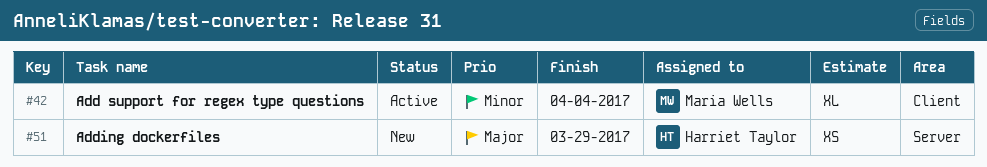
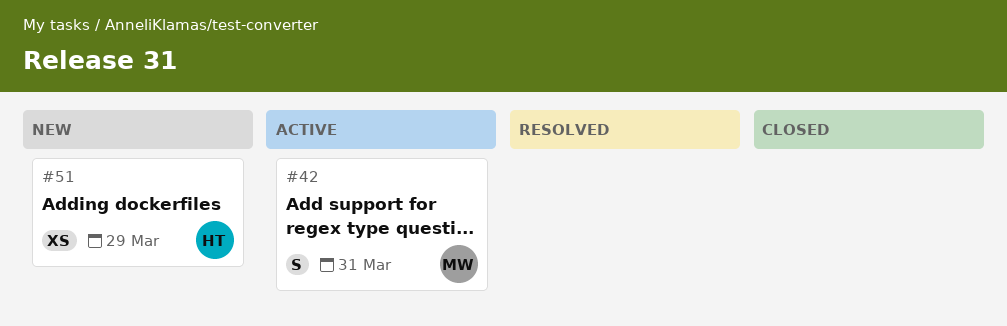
#42, estimate: XL -> S
#42, due: Apr 4 -> Mar 31

